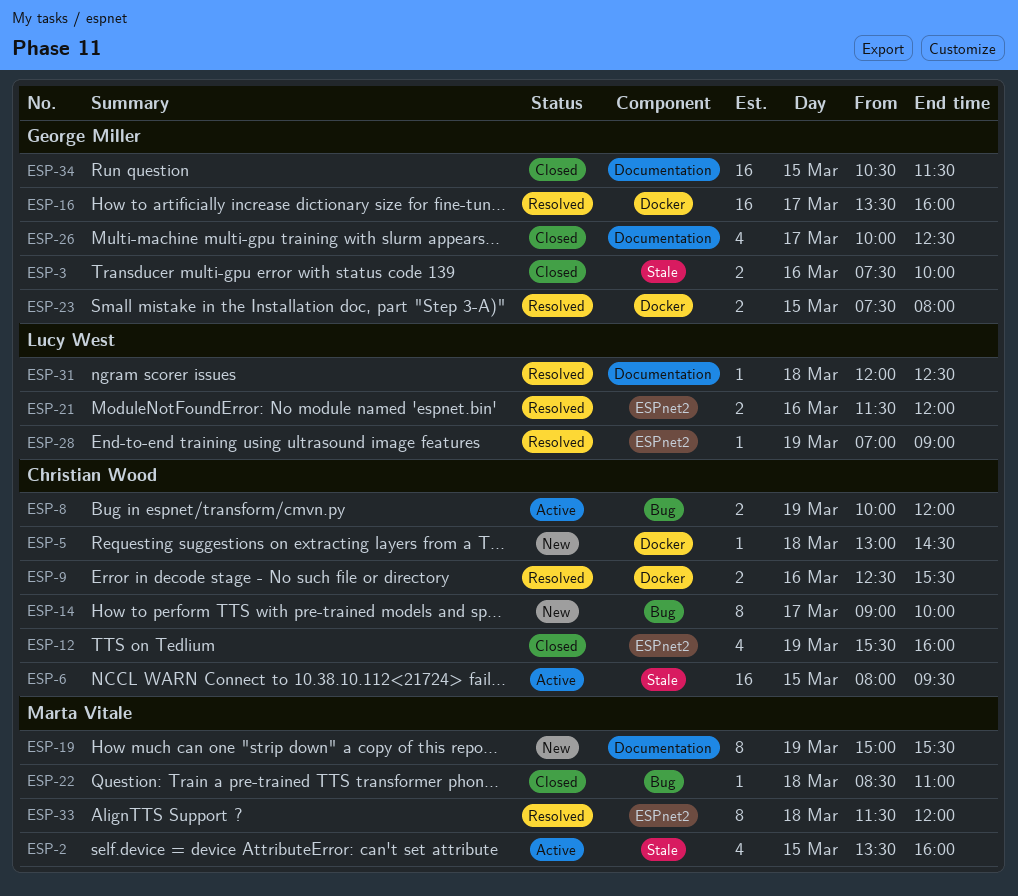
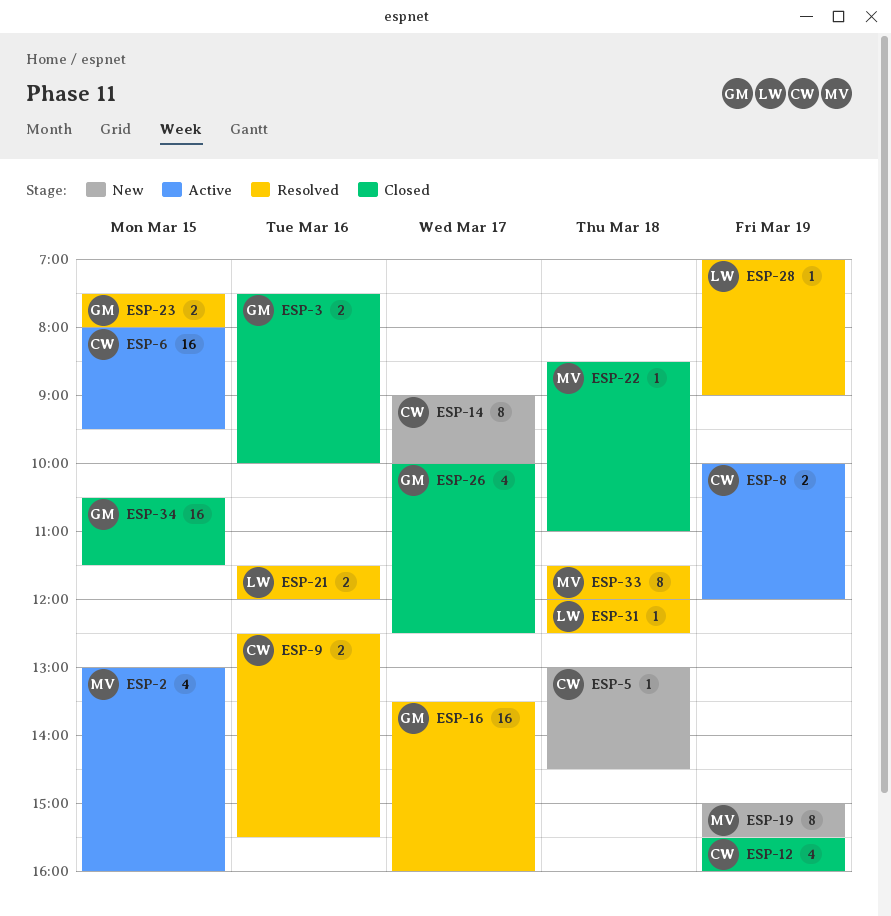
ESP-2, begins: 13:30 -> 13:00

